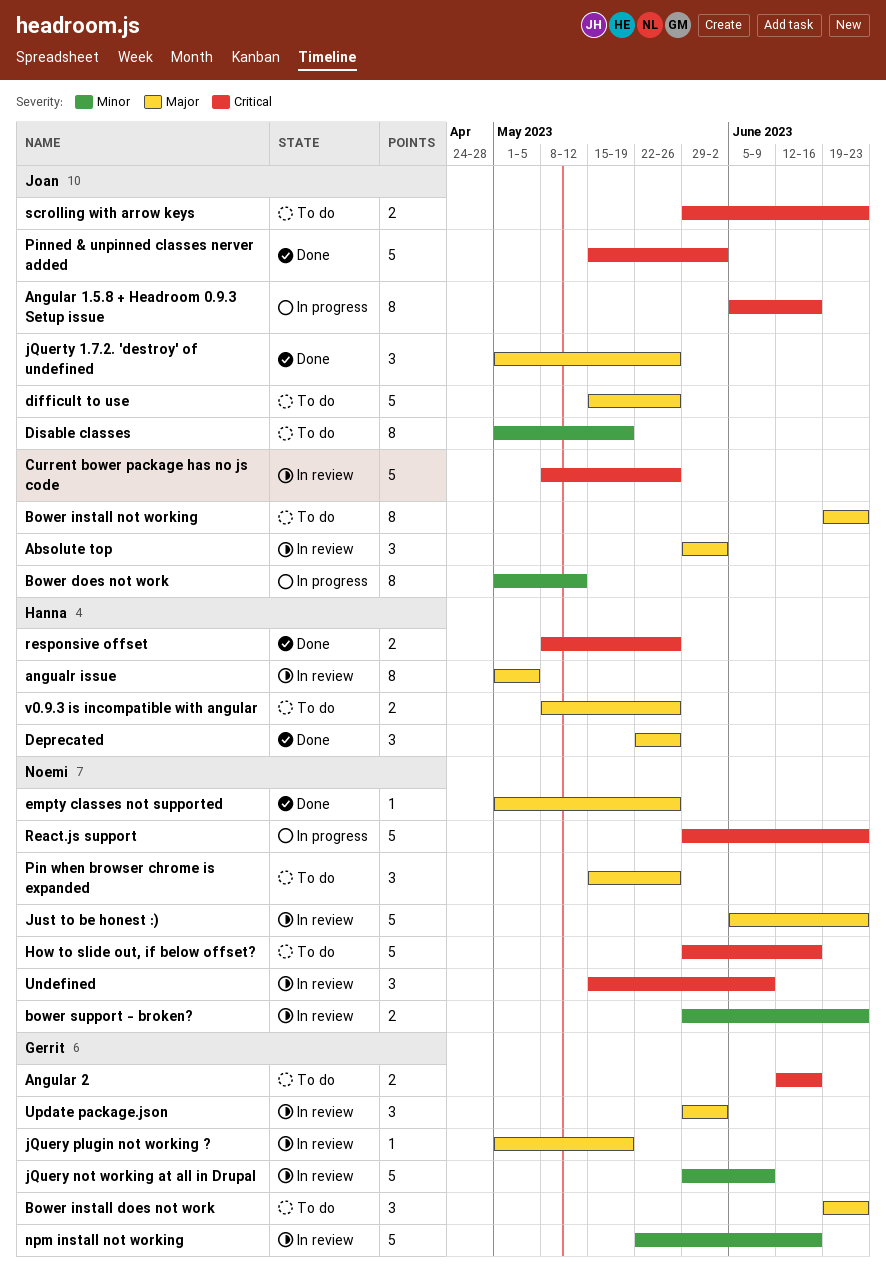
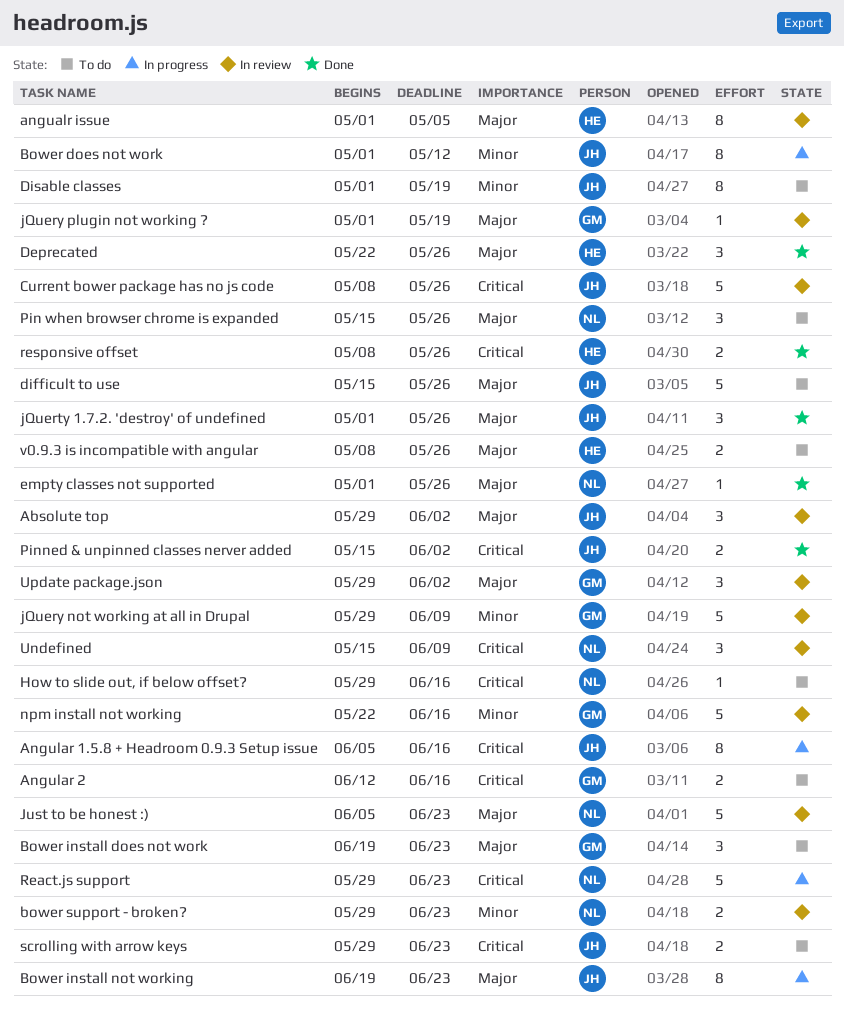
Bower install not working, status: To do -> In progress
How to slide out, if below offset?, estimate: 5 -> 1
Pinned & unpinned classes nerver added, estimate: 5 -> 2

